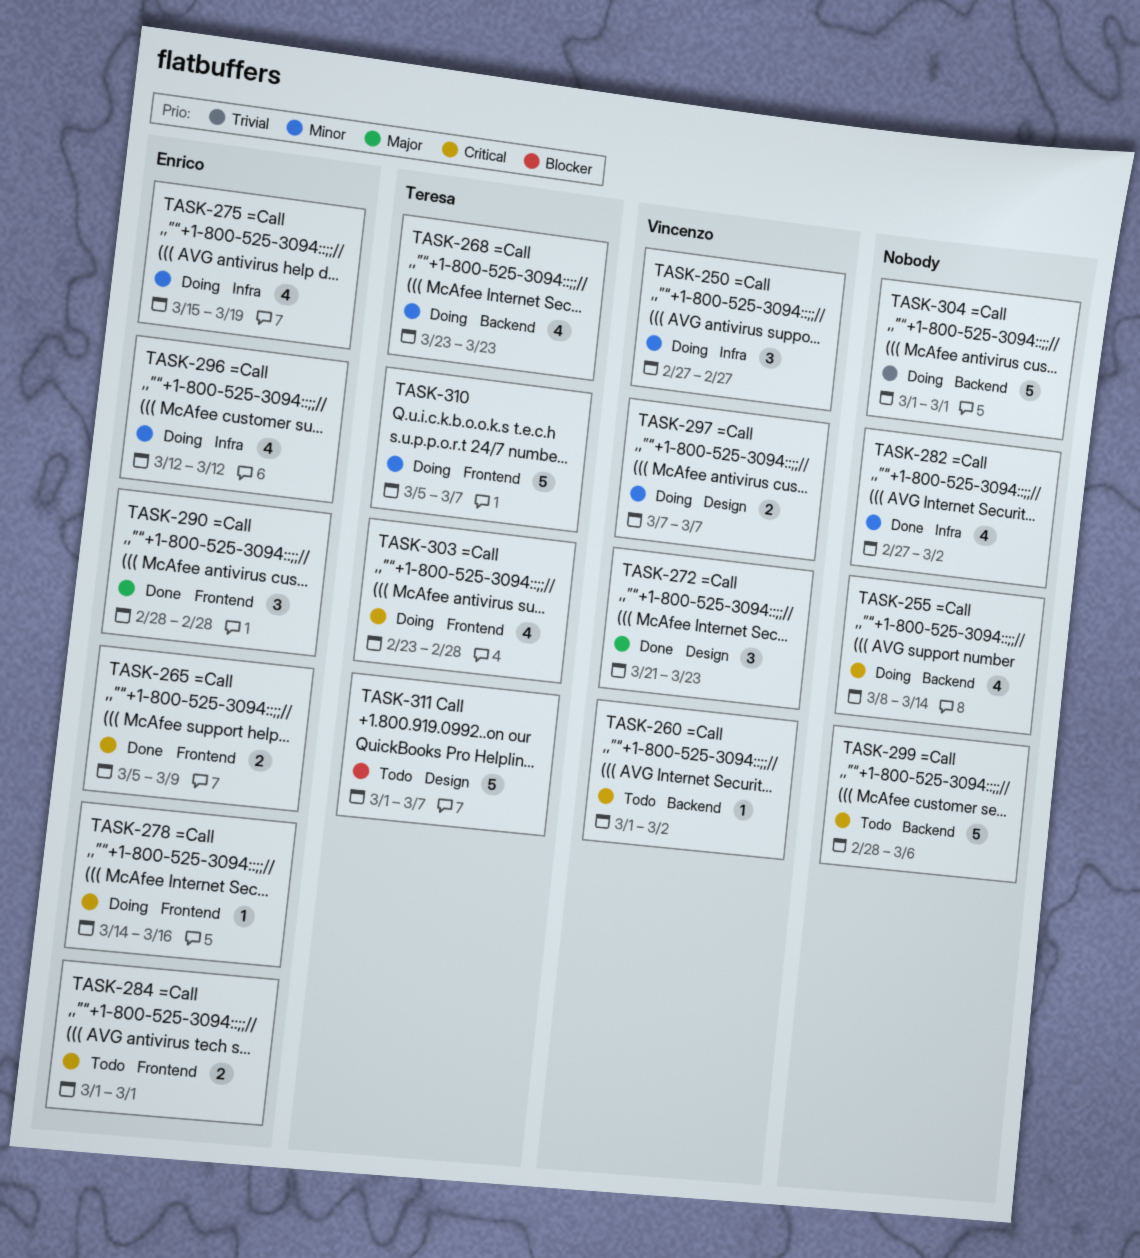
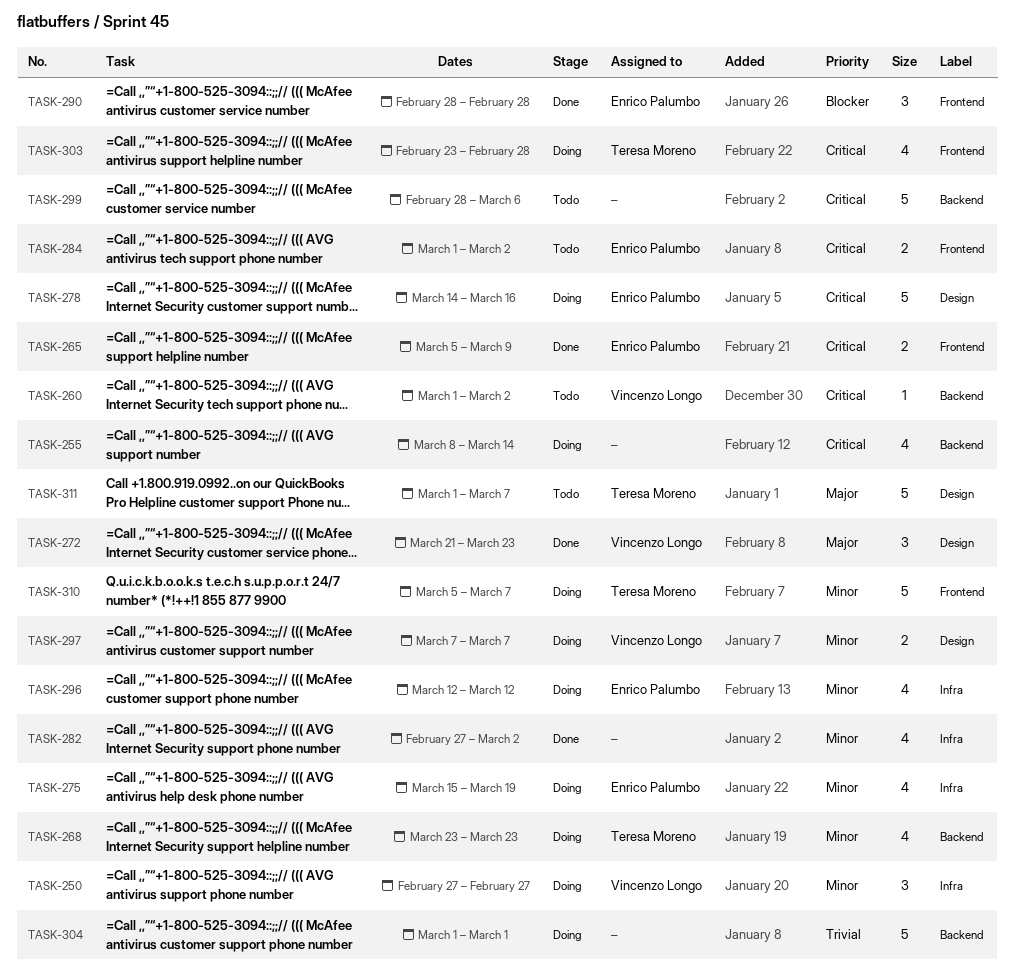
TASK-278, label: Frontend -> Design
TASK-278, estimate: 1 -> 5
TASK-284, due: Mar 1 -> Mar 2
TASK-290, priority: Major -> Blocker
TASK-311, priority: Blocker -> Major

